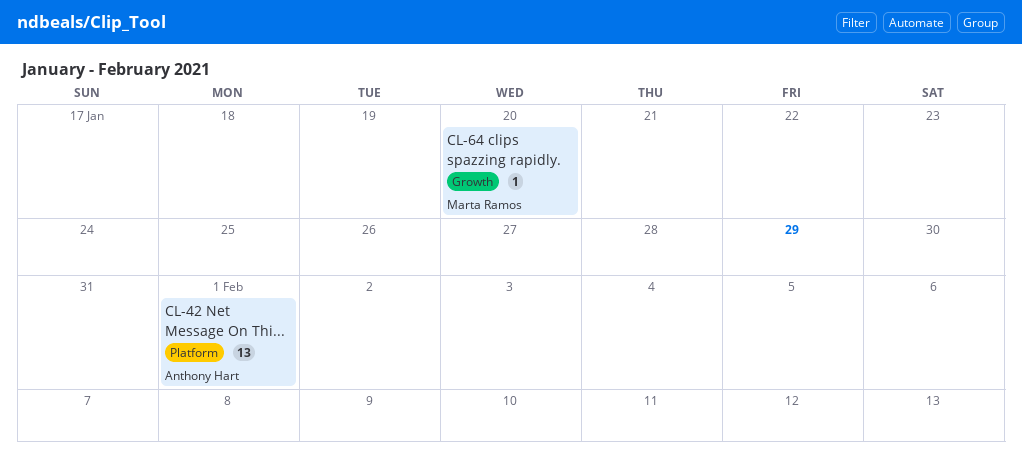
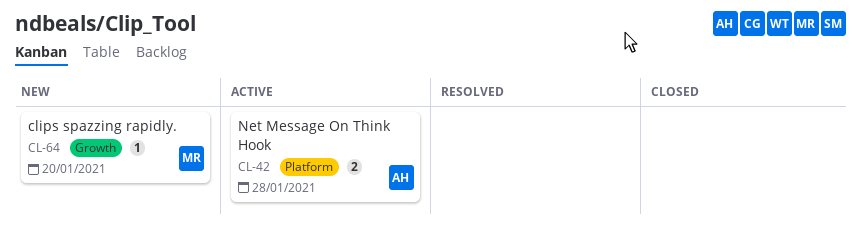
CL-42, estimate: 13 -> 2
CL-42, due: Feb 1 -> Jan 28

